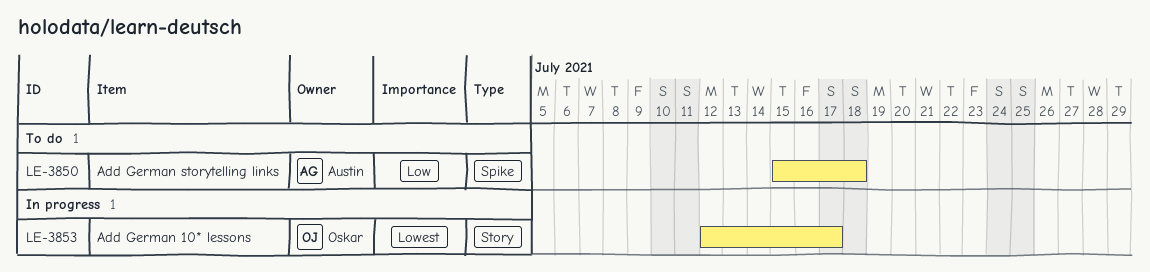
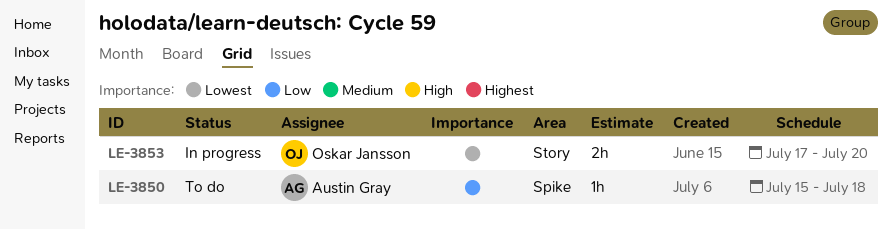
LE-3853, start: Jul 12 -> Jul 17
LE-3853, due: Jul 17 -> Jul 20

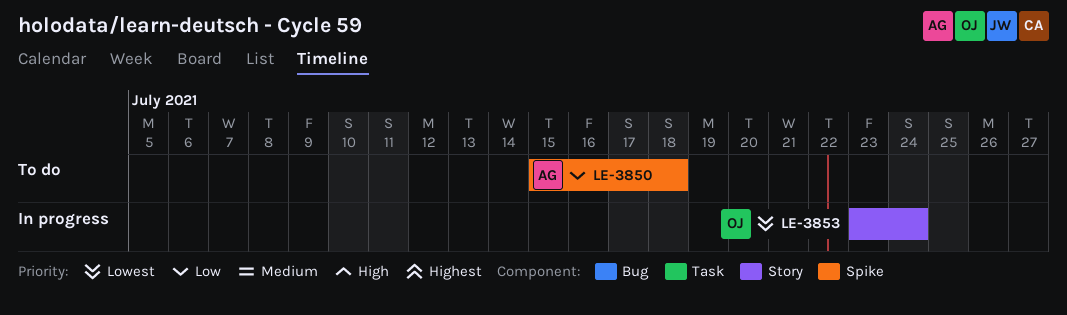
LE-3853, start: Jul 17 -> Jul 23
LE-3853, due: Jul 20 -> Jul 24

